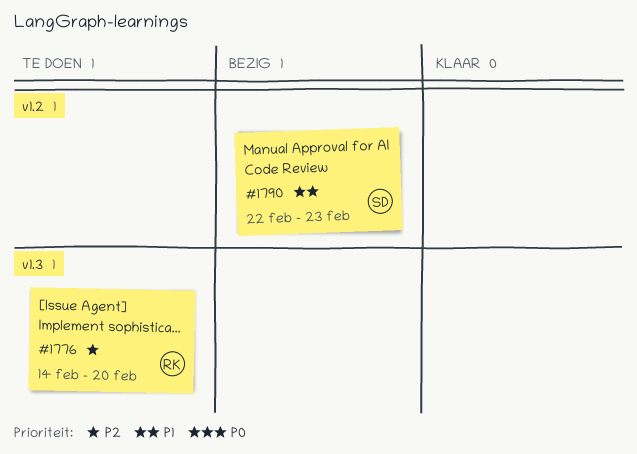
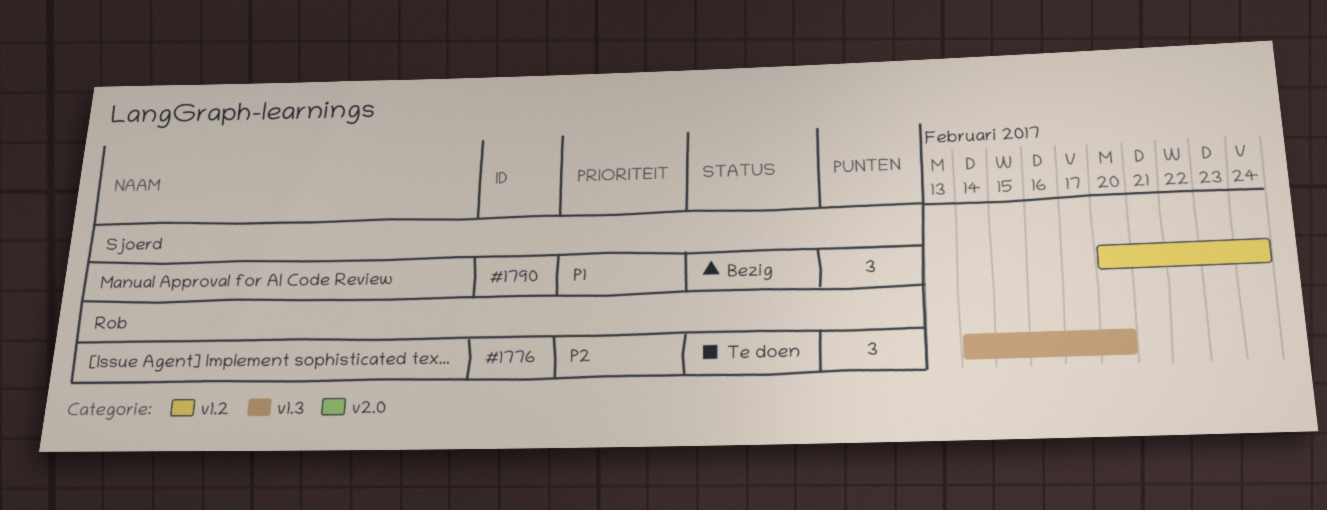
#1790, start: Feb 22 -> Feb 20
#1790, due: Feb 23 -> Feb 24

